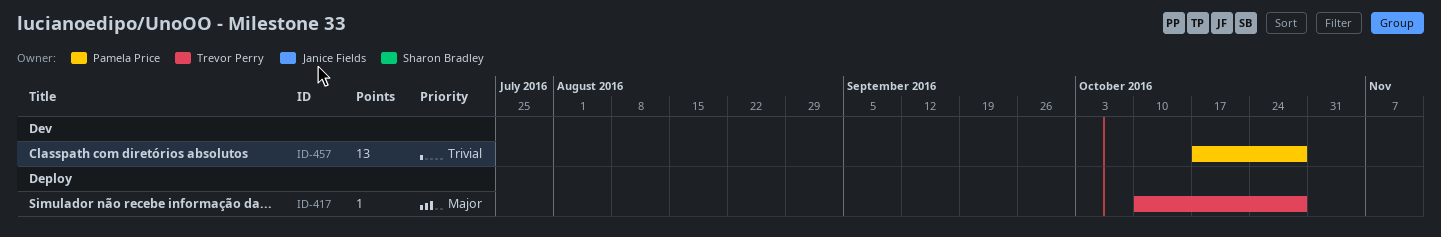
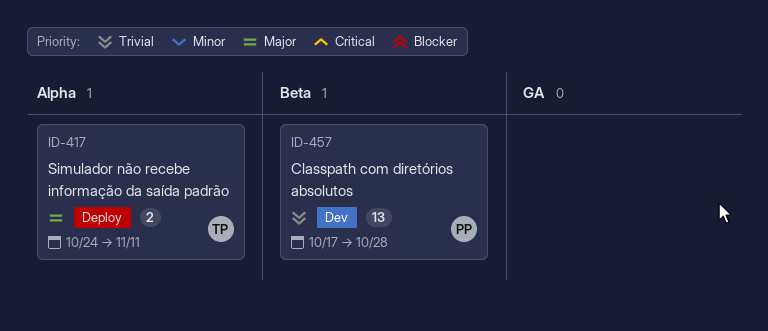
ID-417, estimate: 1 -> 2
ID-417, start: Oct 10 -> Oct 24
ID-417, due: Oct 28 -> Nov 11

